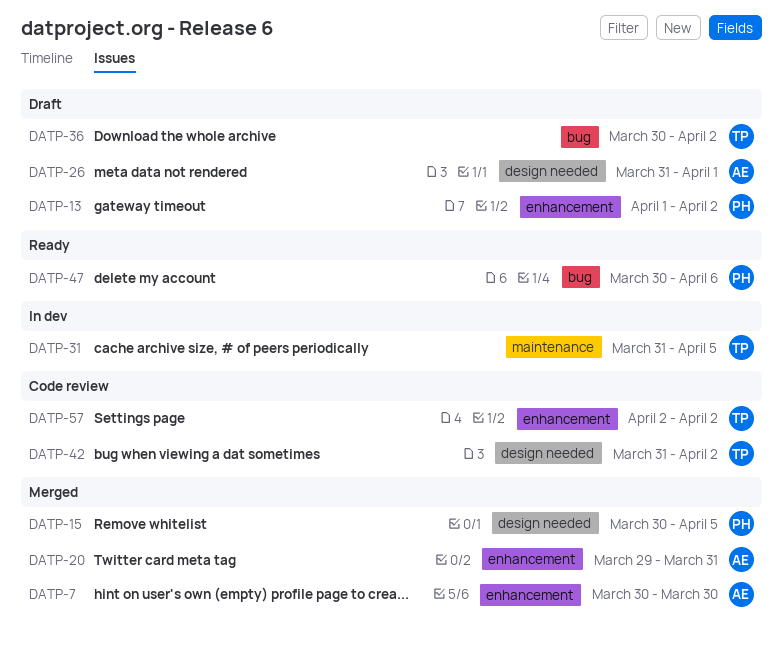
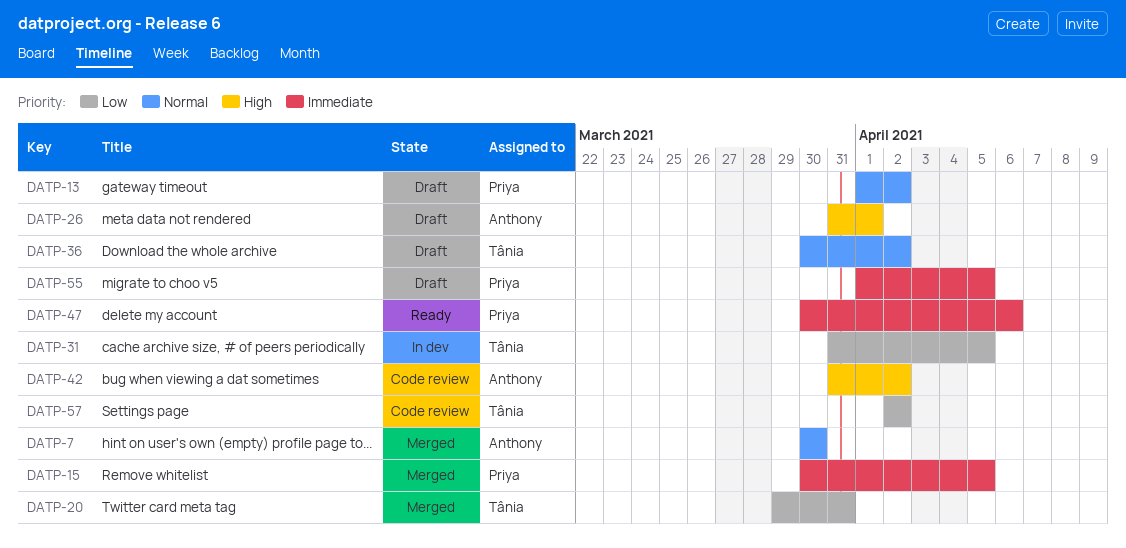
DATP-20, owner: Anthony -> Tânia
DATP-42, owner: Tânia -> Anthony
DATP-55: none -> present

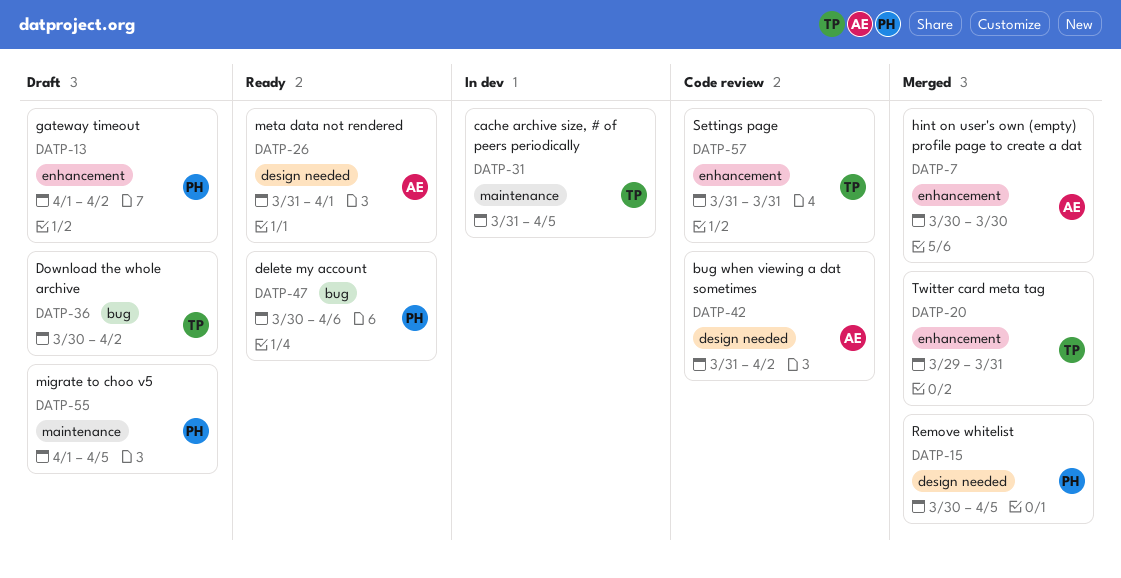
DATP-26, status: Draft -> Ready
DATP-57, start: Apr 2 -> Mar 31
DATP-57, due: Apr 2 -> Mar 31

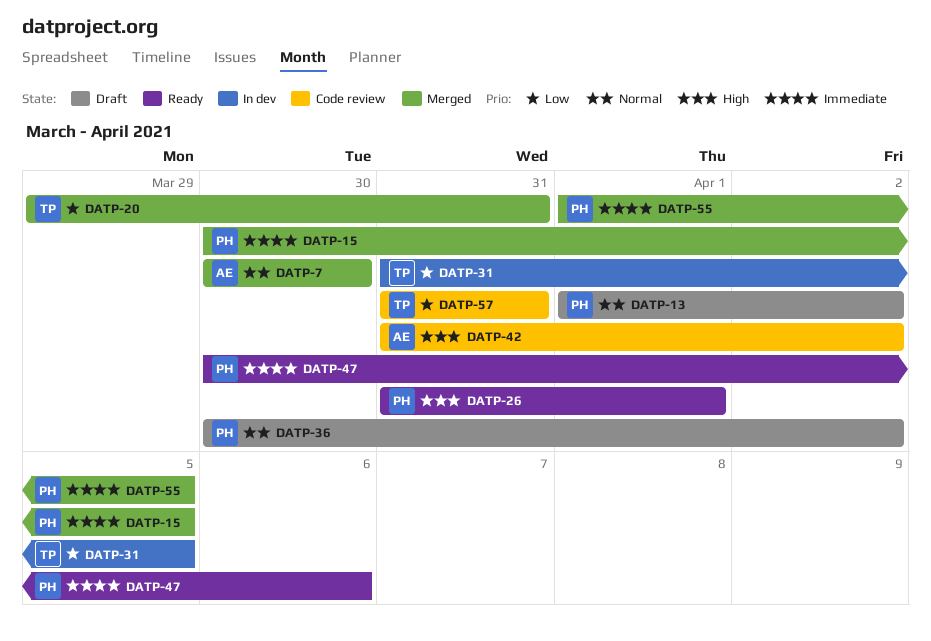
DATP-26, owner: AE -> PH
DATP-36, owner: TP -> PH
DATP-55, status: Draft -> Merged

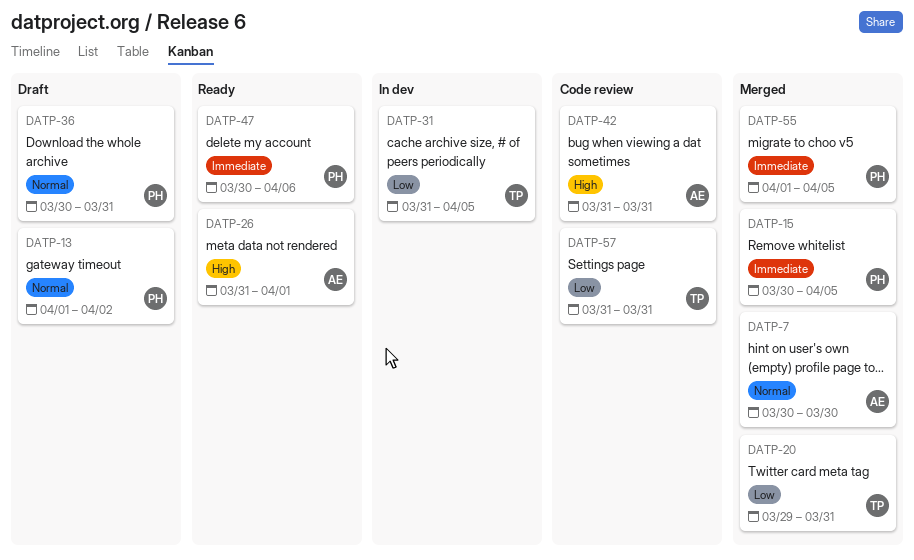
DATP-26, owner: PH -> AE
DATP-36, due: Apr 2 -> Mar 31
DATP-42, due: Apr 2 -> Mar 31

